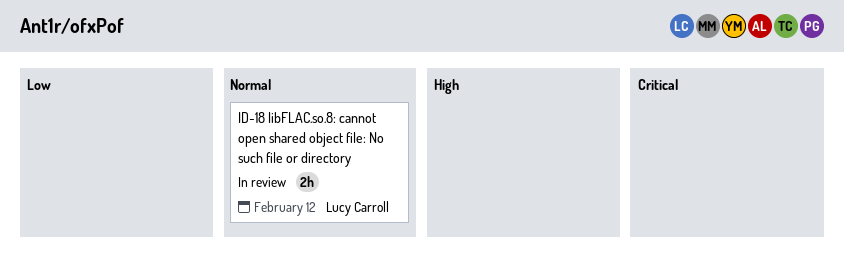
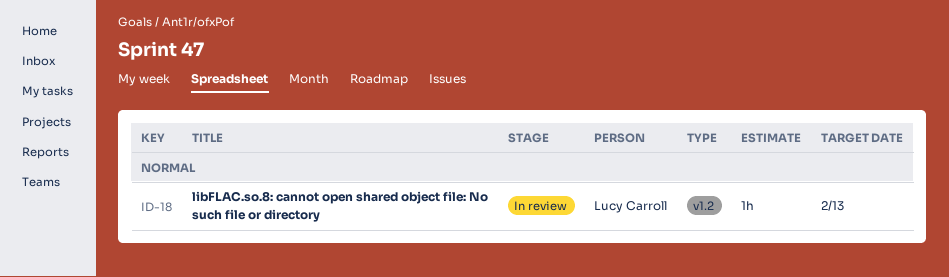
ID-18, estimate: 2h -> 1h
ID-18, due: Feb 12 -> Feb 13

